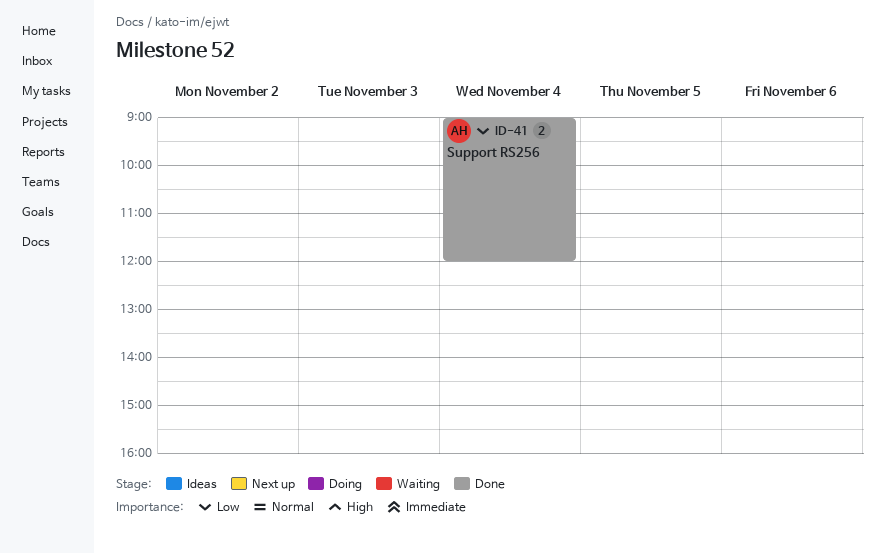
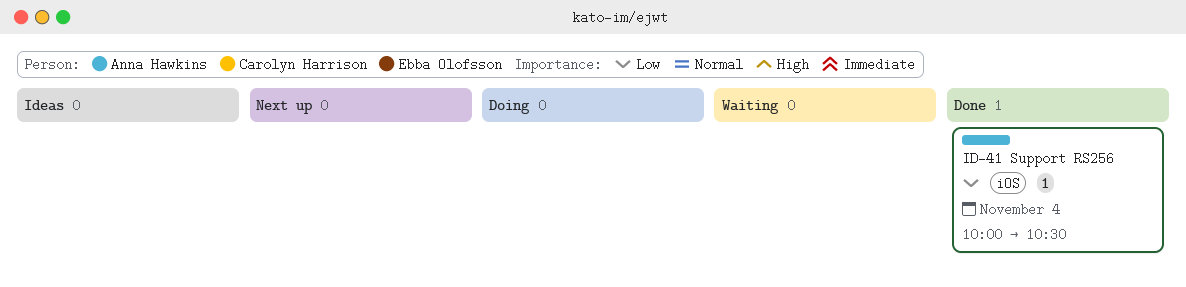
ID-41, estimate: 2 -> 1
ID-41, begins: 09:00 -> 10:00
ID-41, ends: 12:00 -> 10:30

